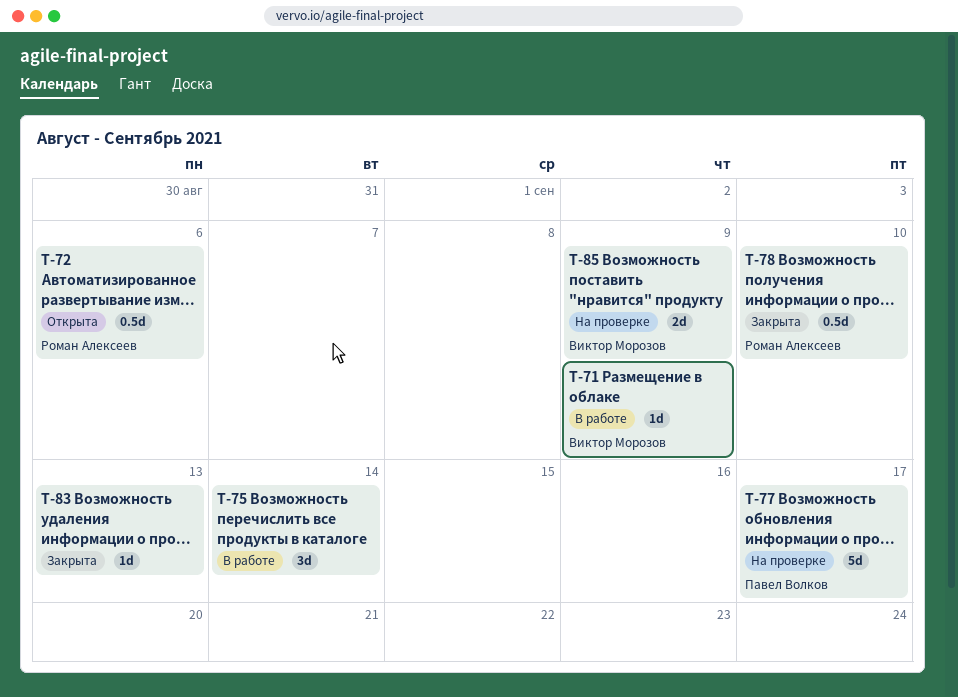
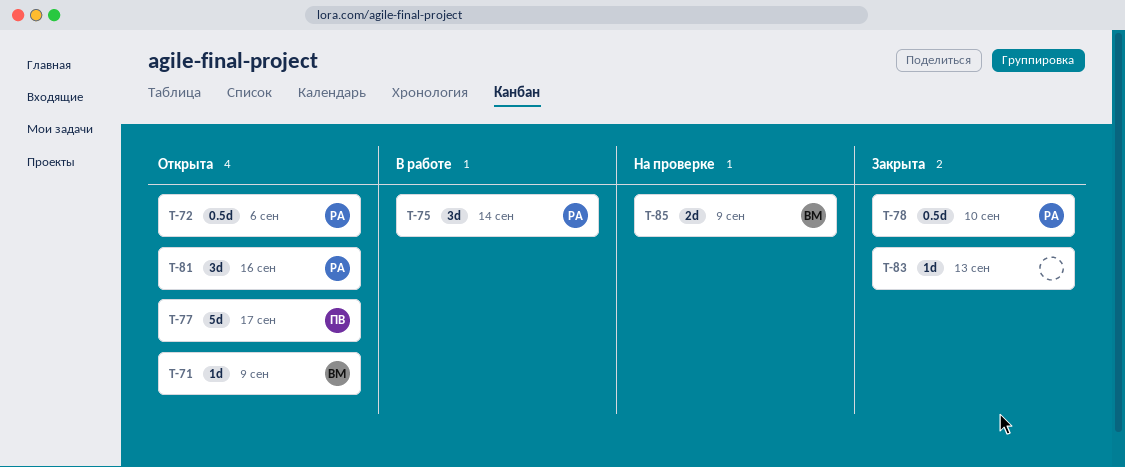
T-71, status: В работе -> Открыта
T-75, owner: none -> Роман Алексеев
T-77, status: На проверке -> Открыта
T-81: none -> present

